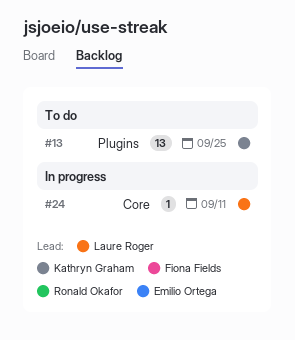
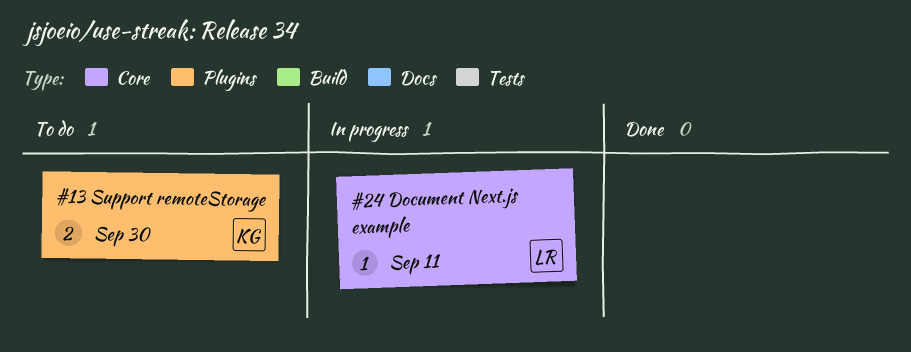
#13, estimate: 13 -> 2
#13, due: Sep 25 -> Sep 30

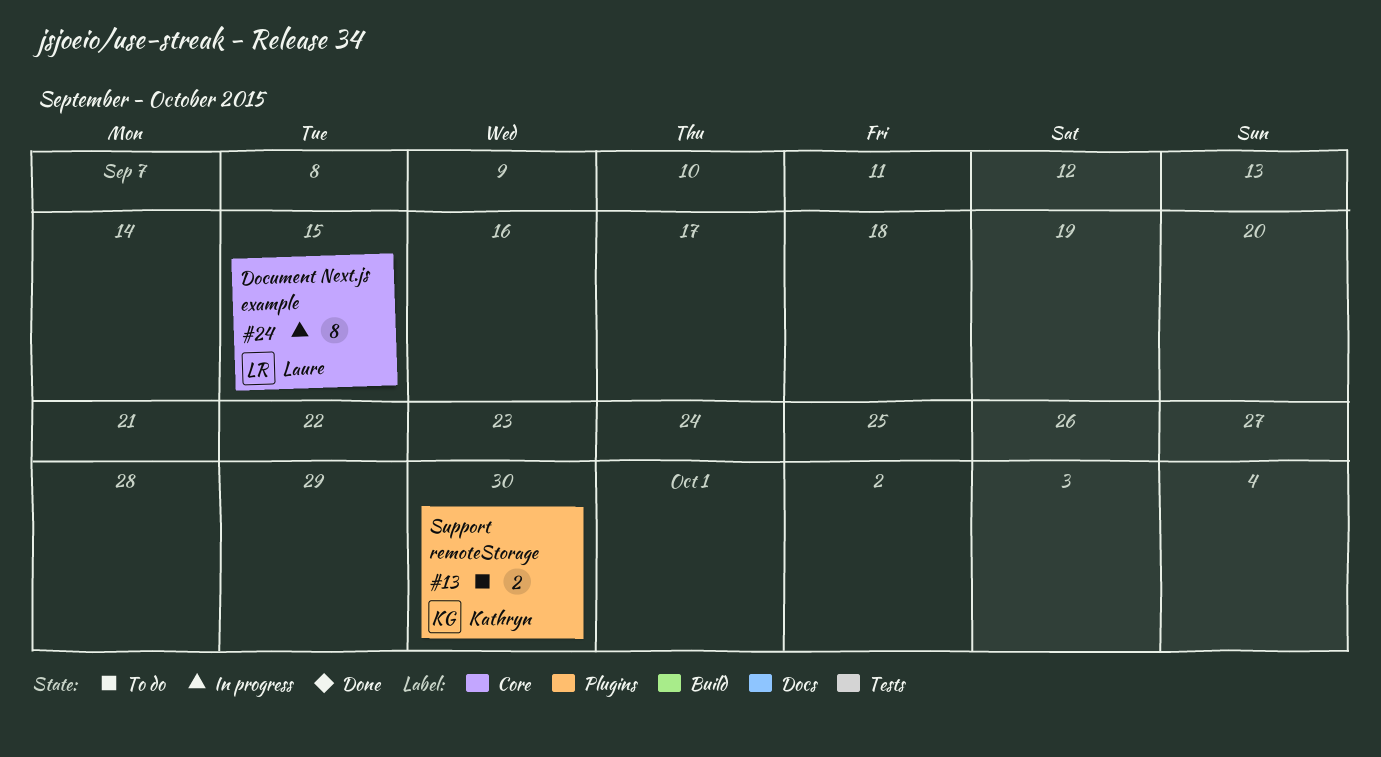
#24, estimate: 1 -> 8
#24, due: Sep 11 -> Sep 15

